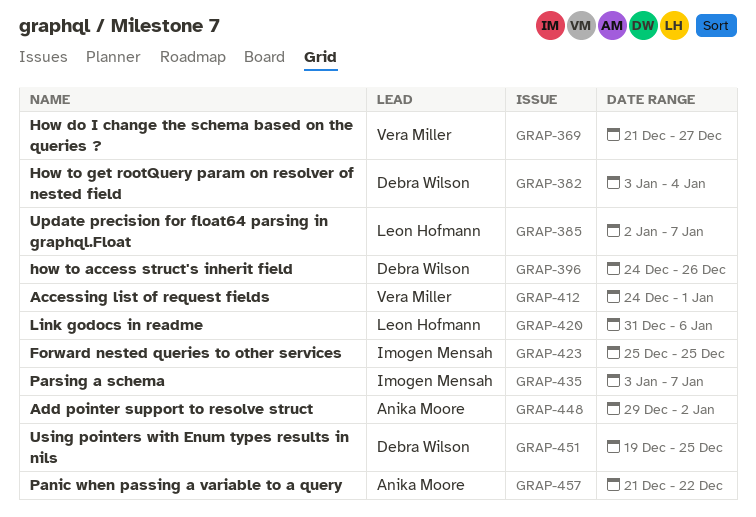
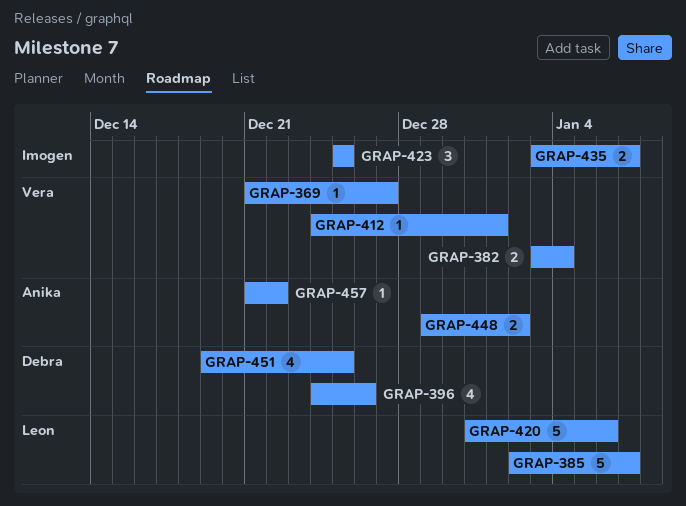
GRAP-382, owner: Debra Wilson -> Vera Miller

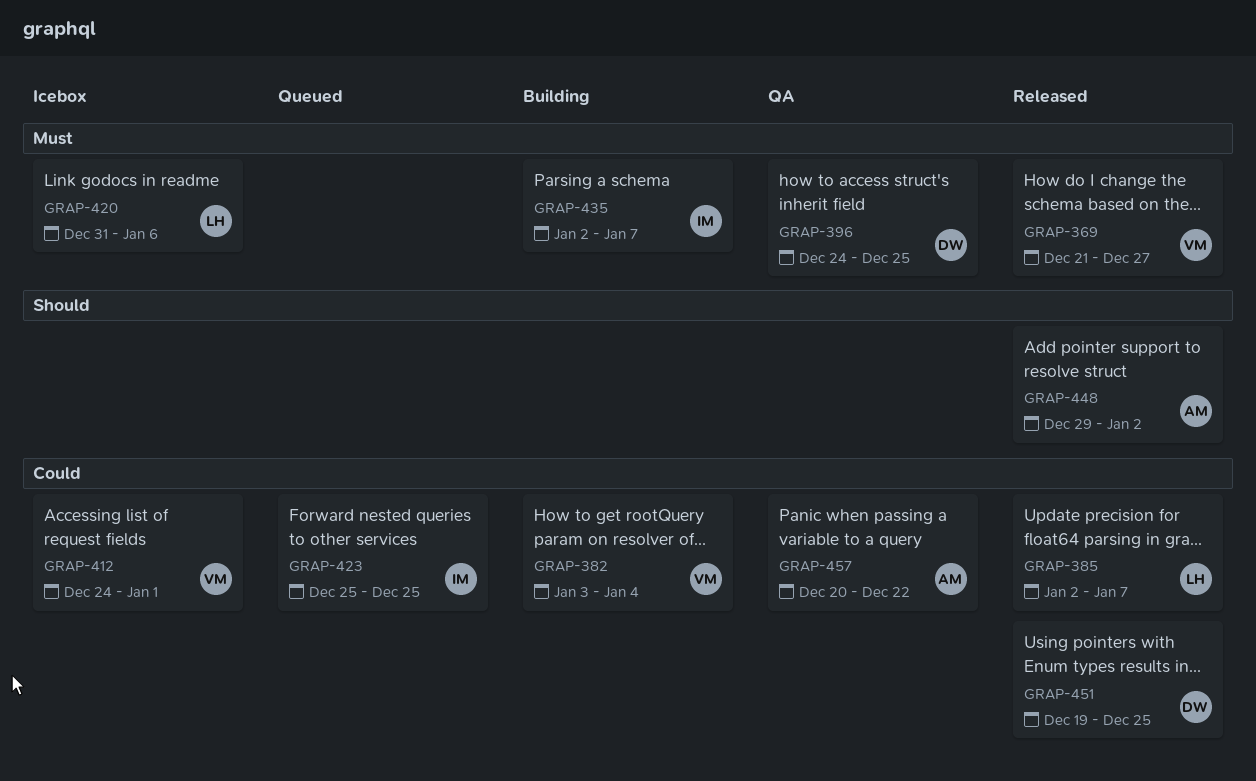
GRAP-396, due: Dec 26 -> Dec 25
GRAP-435, start: Jan 3 -> Jan 2
GRAP-457, start: Dec 21 -> Dec 20

